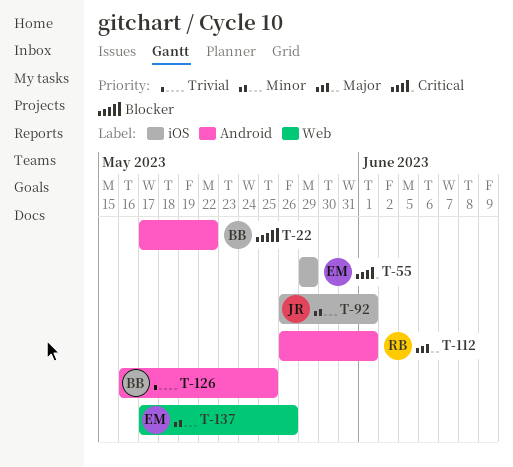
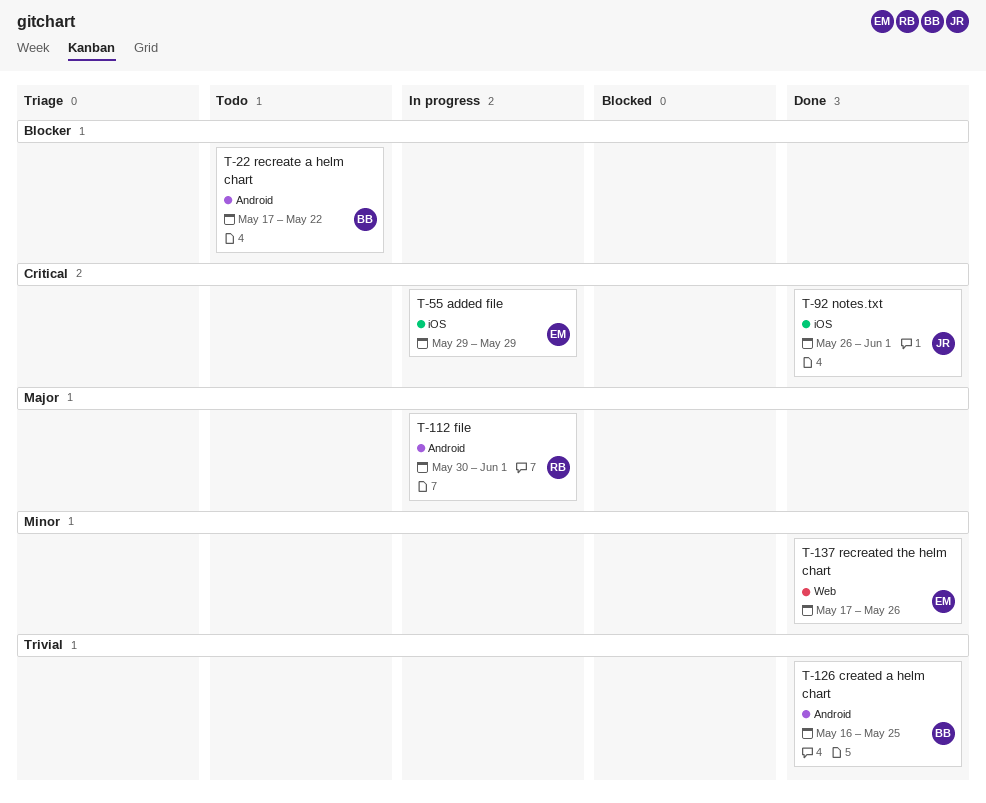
T-92, priority: Minor -> Critical
T-112, start: May 26 -> May 30

